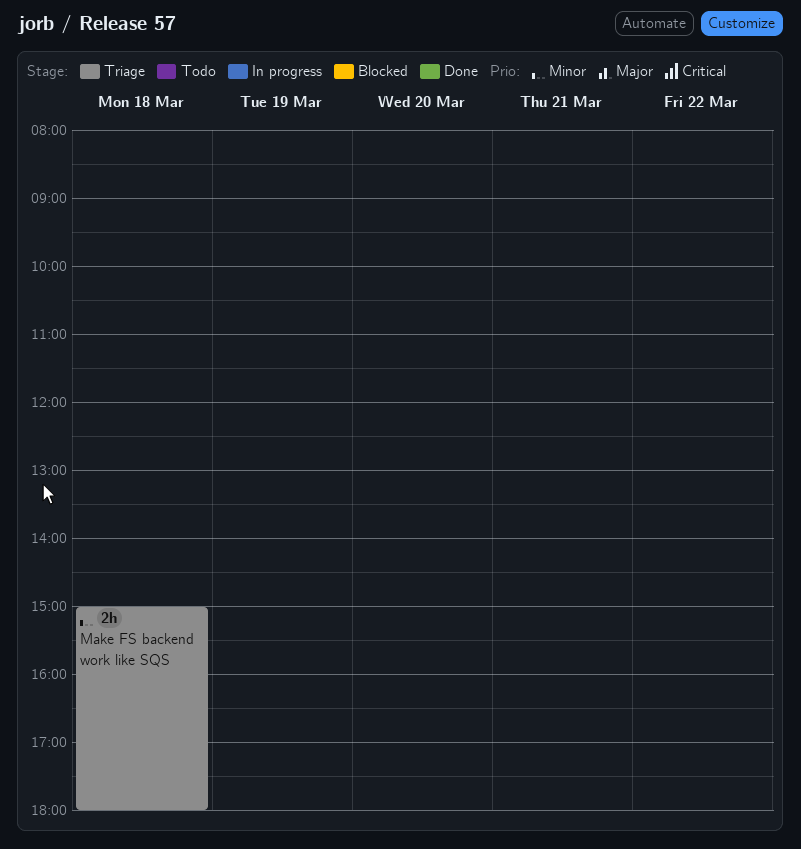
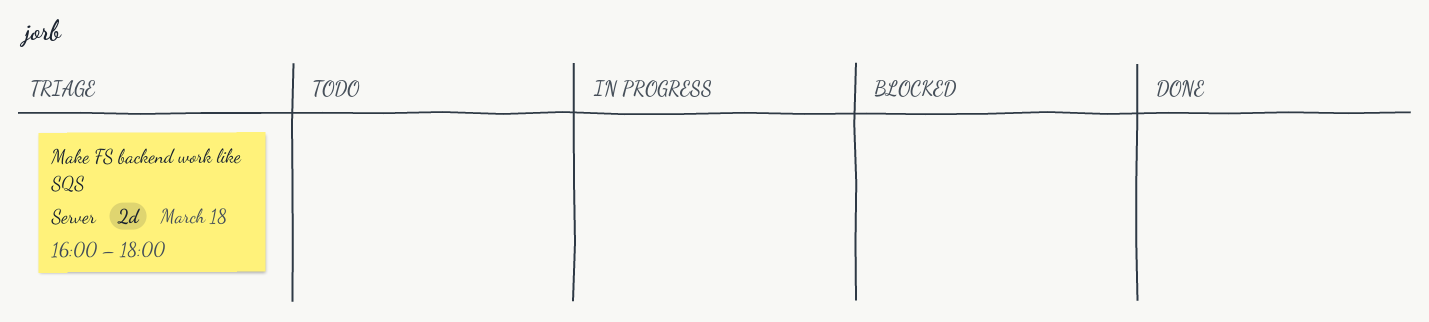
Make FS backend work like SQS, estimate: 2h -> 2d
Make FS backend work like SQS, begins: 15:00 -> 16:00

